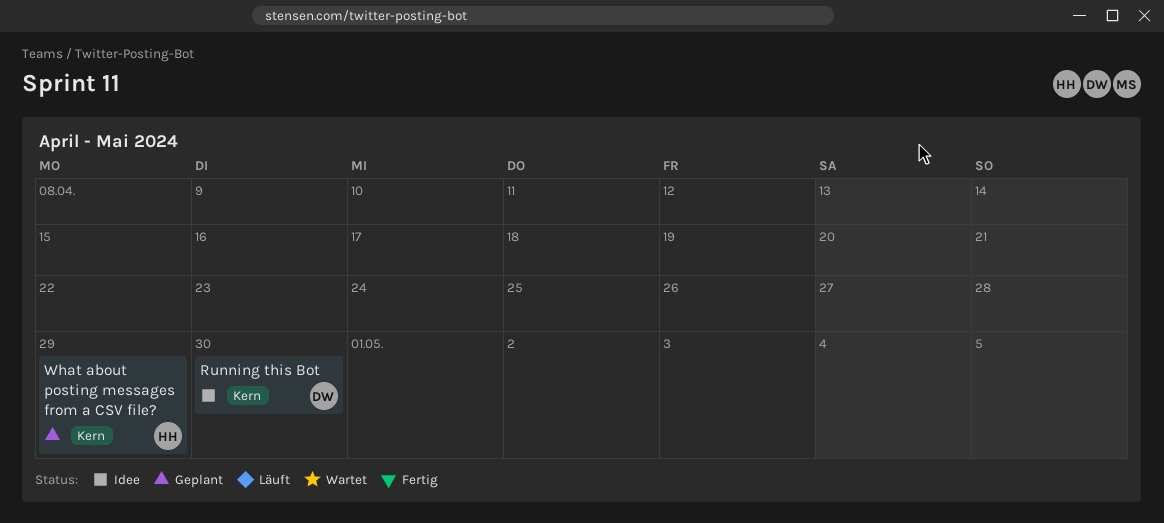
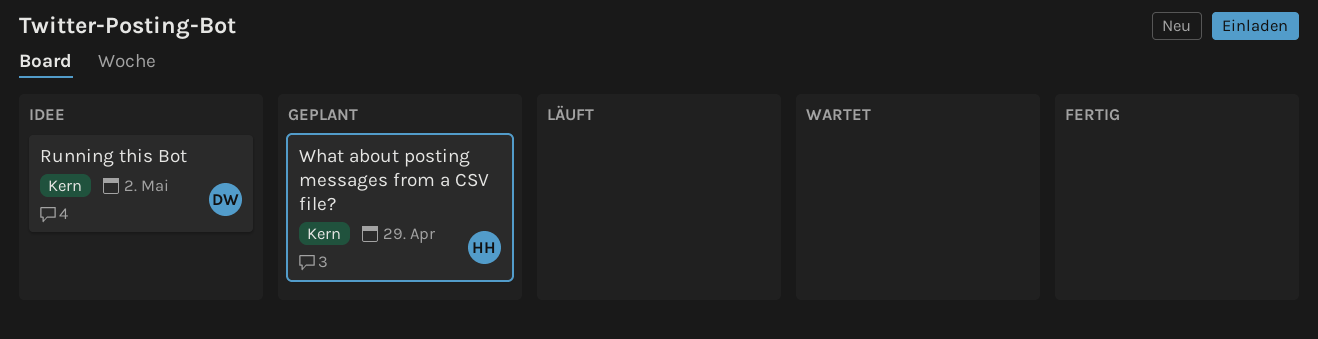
Running this Bot, due: Apr 30 -> May 2

